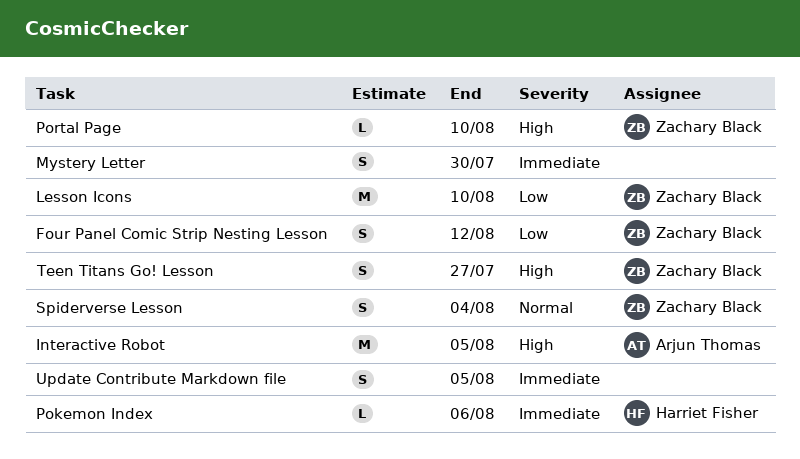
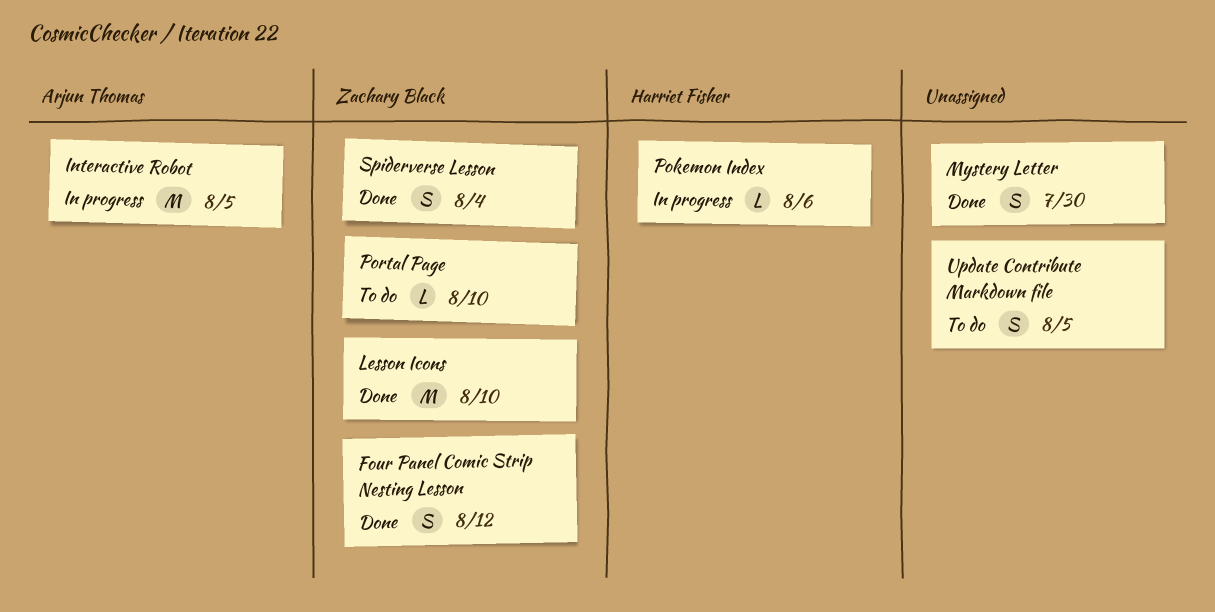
Teen Titans Go! Lesson: present -> none

